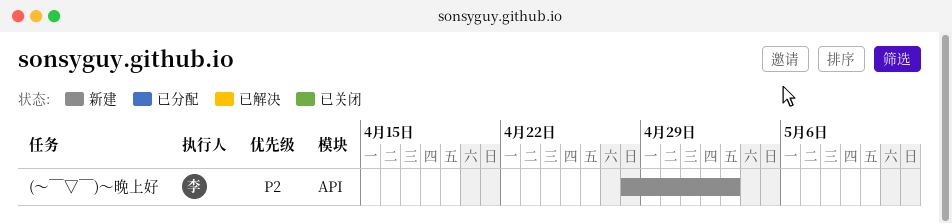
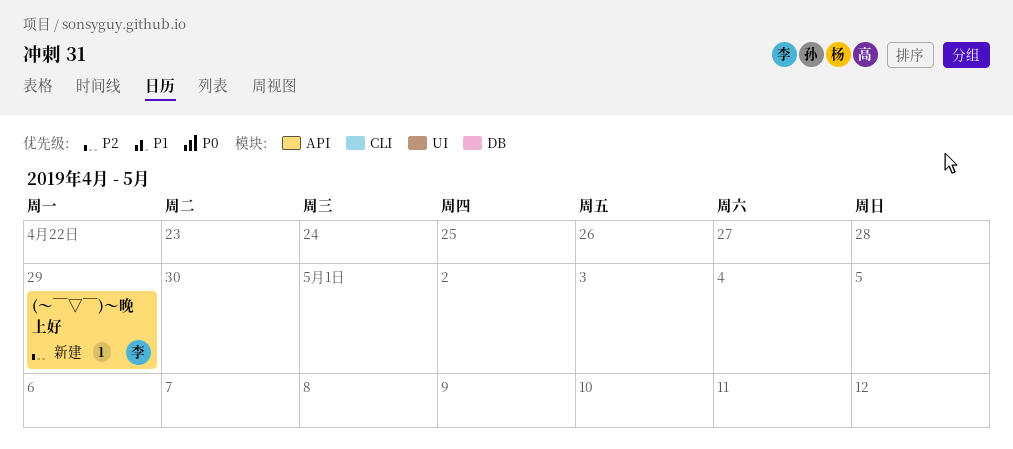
(～￣▽￣)～晚上好, due: May 3 -> Apr 29

